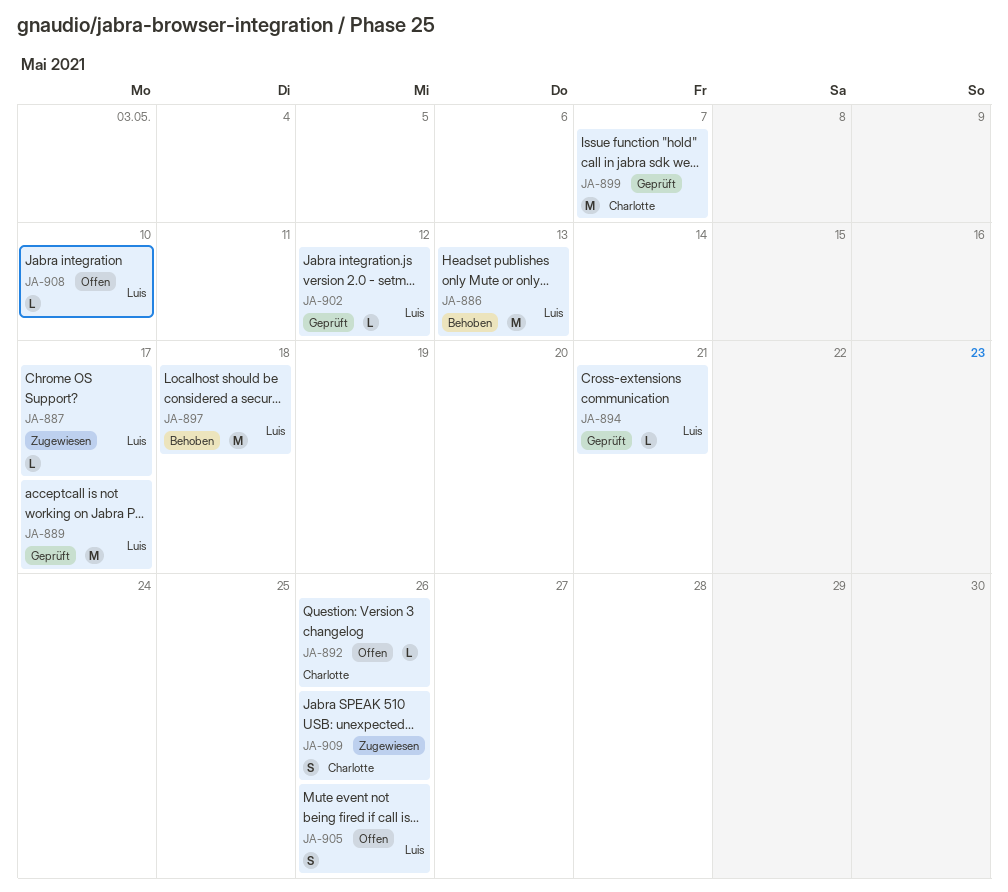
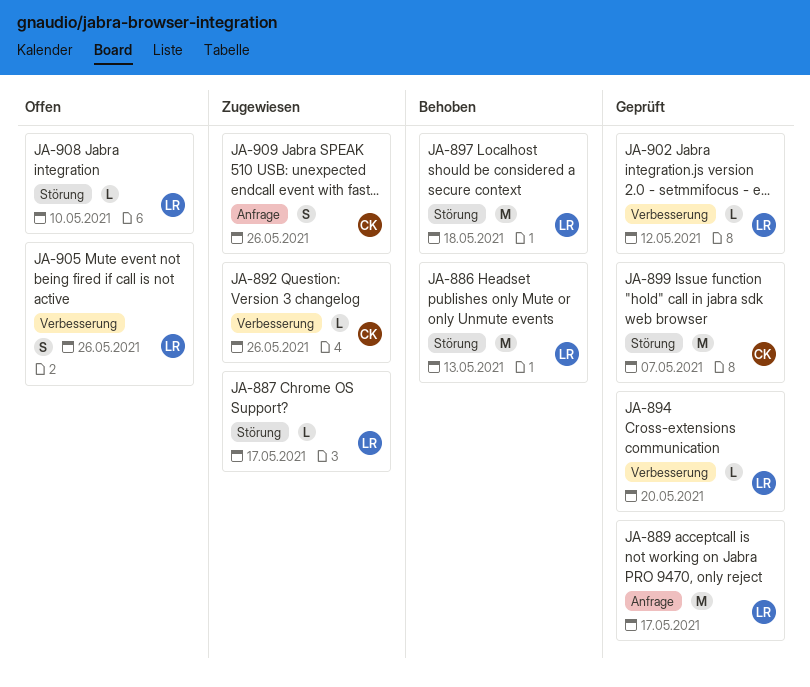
JA-892, status: Offen -> Zugewiesen
JA-894, due: May 21 -> May 20

